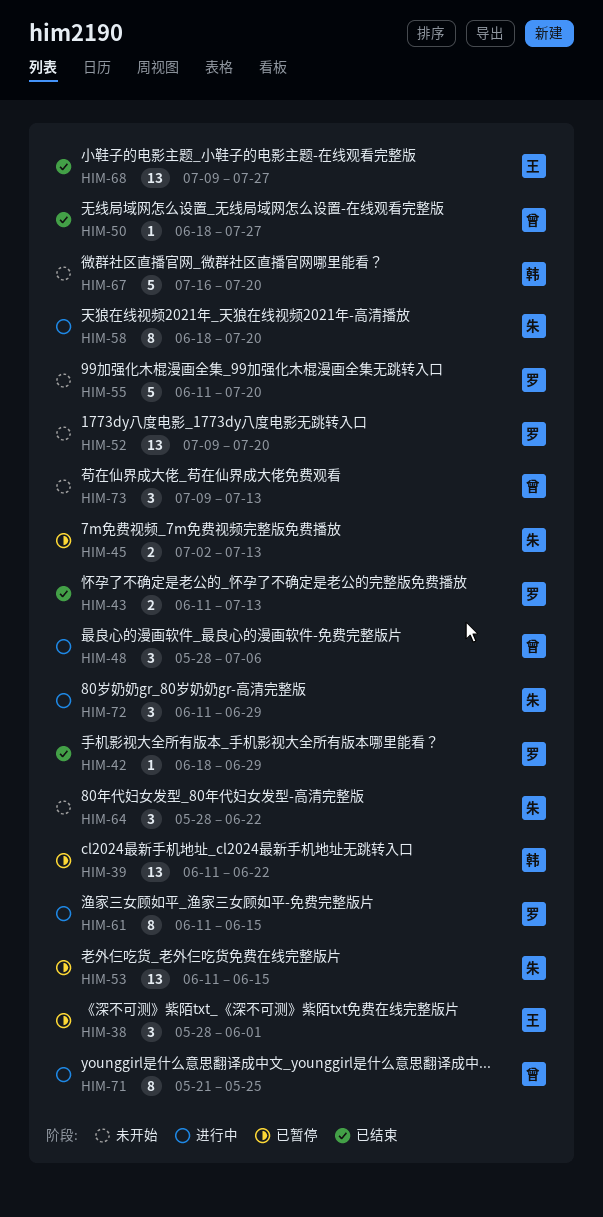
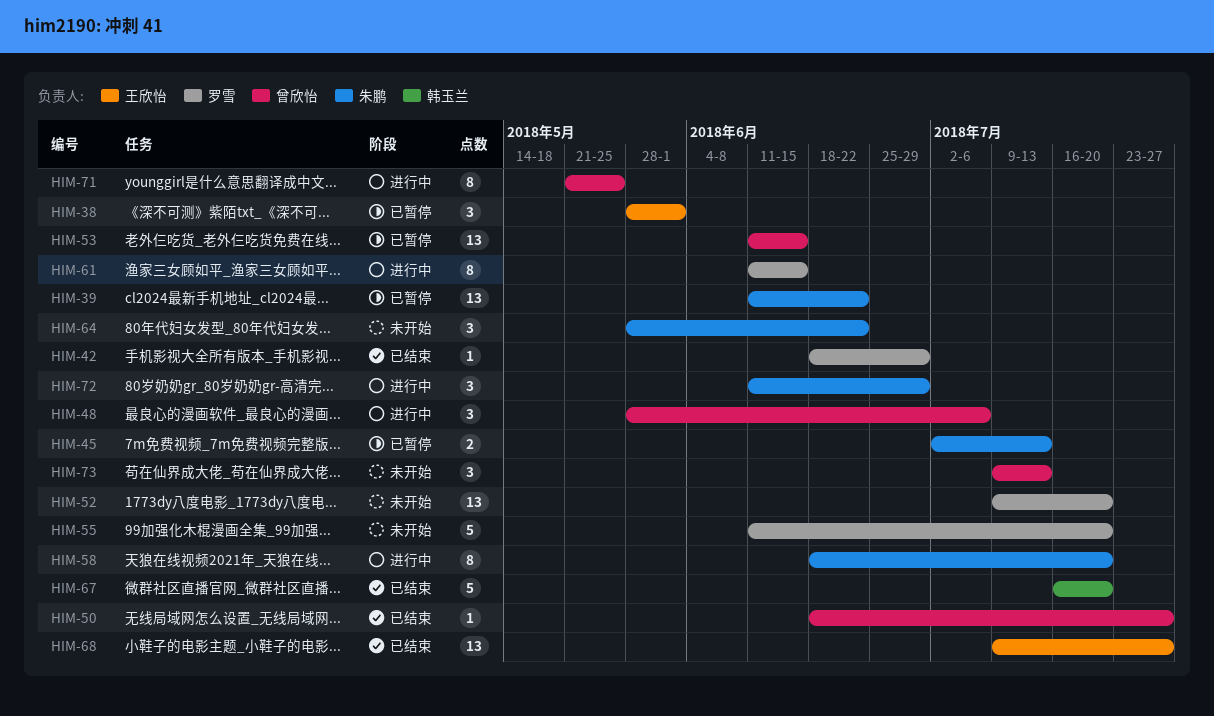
HIM-39, owner: 韩玉兰 -> 朱鹏
HIM-43: present -> none
HIM-53, owner: 朱鹏 -> 曾欣怡
HIM-67, status: 未开始 -> 已结束

